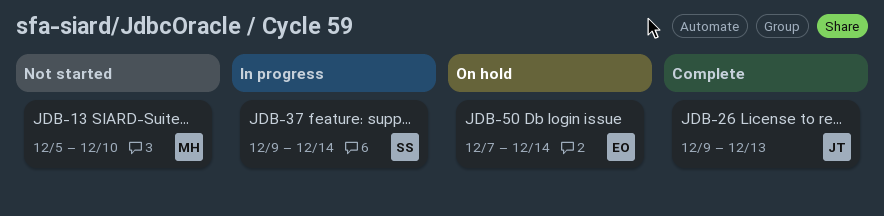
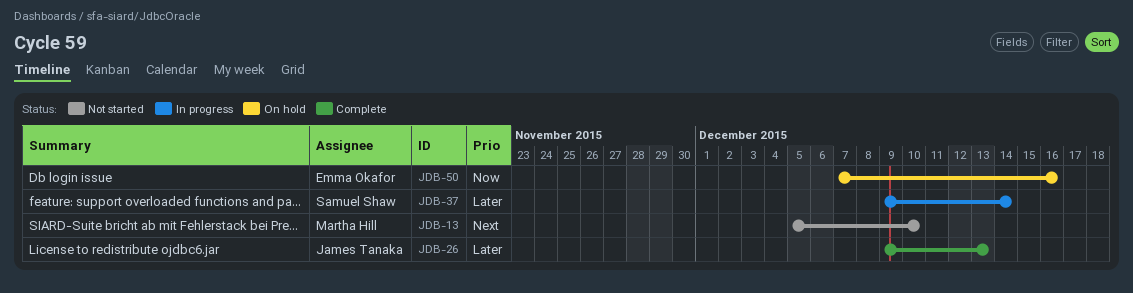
JDB-50, due: Dec 14 -> Dec 16

